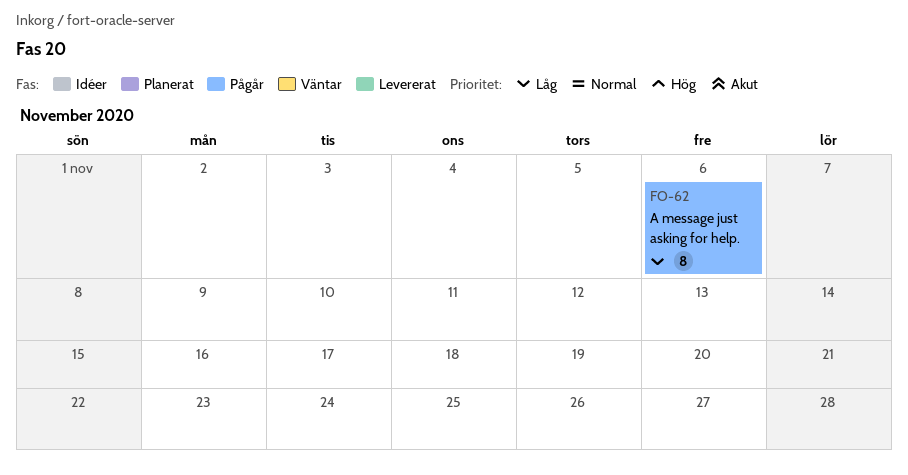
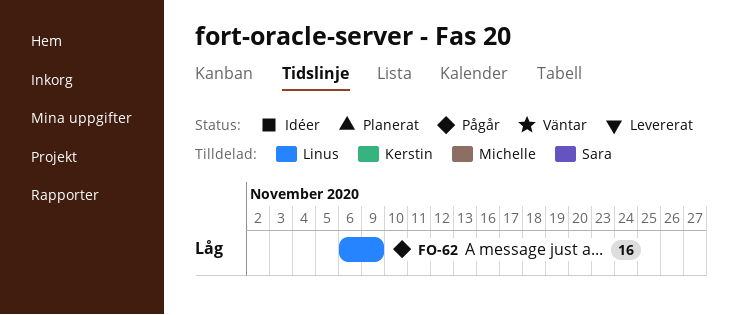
FO-62, estimate: 8 -> 16
FO-62, due: Nov 6 -> Nov 9

